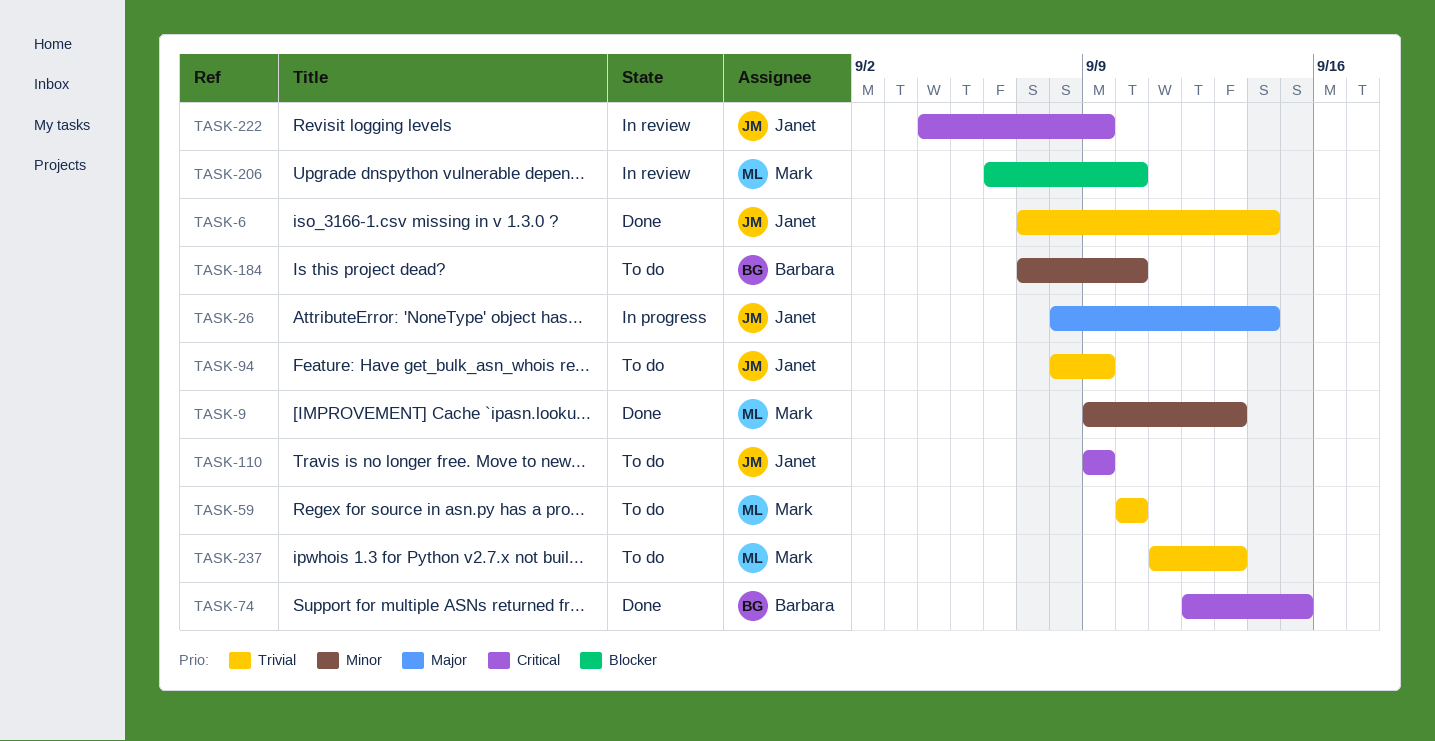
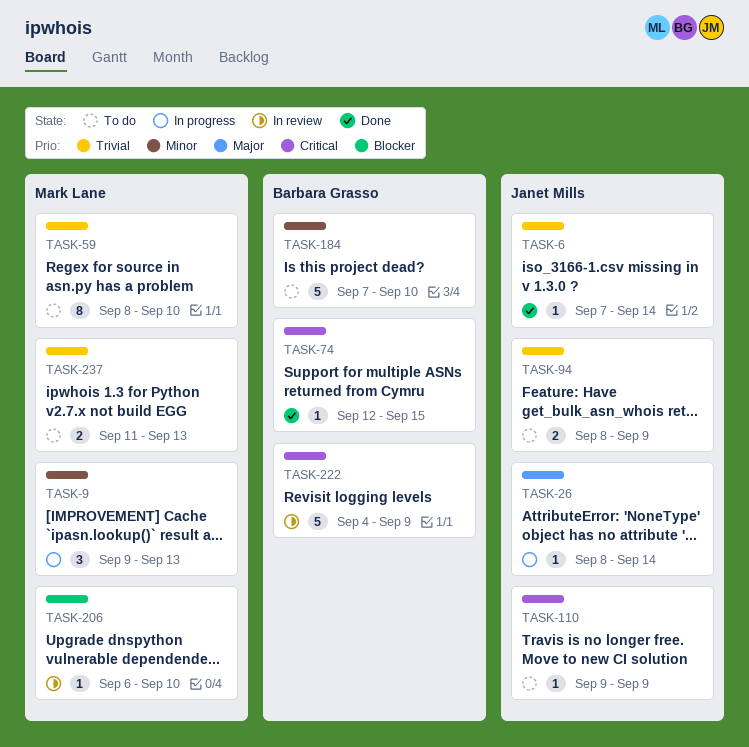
TASK-9, status: Done -> In progress
TASK-59, start: Sep 10 -> Sep 8
TASK-222, owner: Janet Mills -> Barbara Grasso

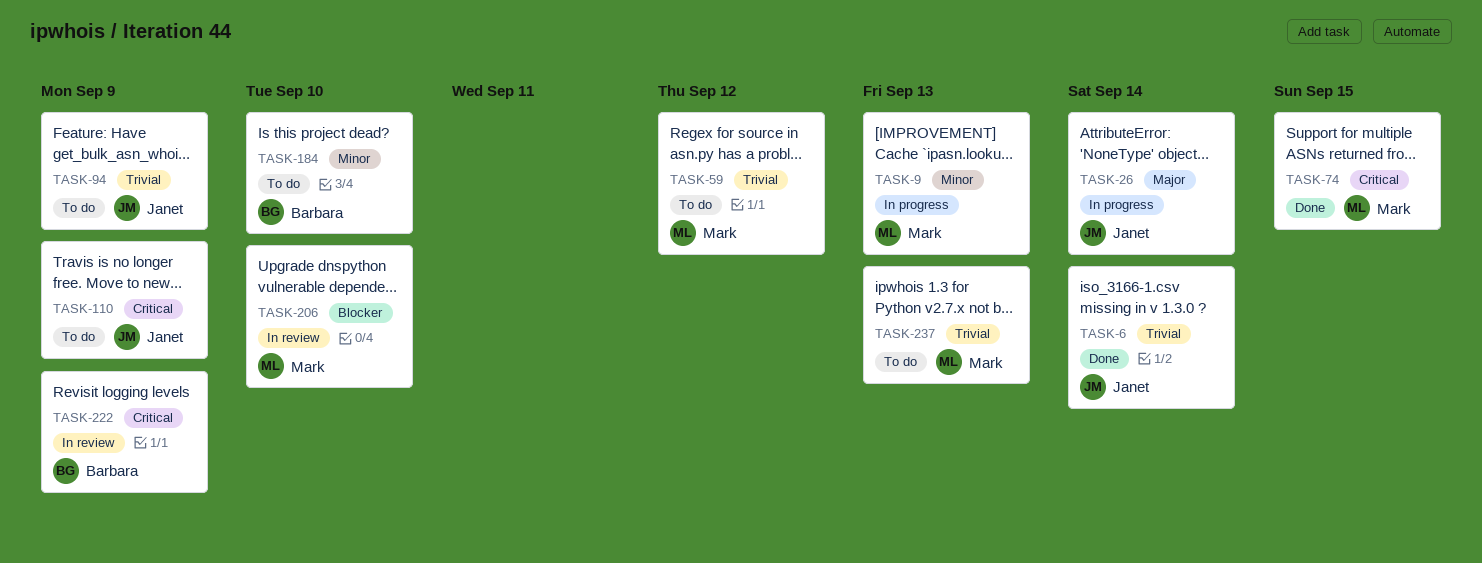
TASK-59, due: Sep 10 -> Sep 12
TASK-74, owner: Barbara Grasso -> Mark Lane

